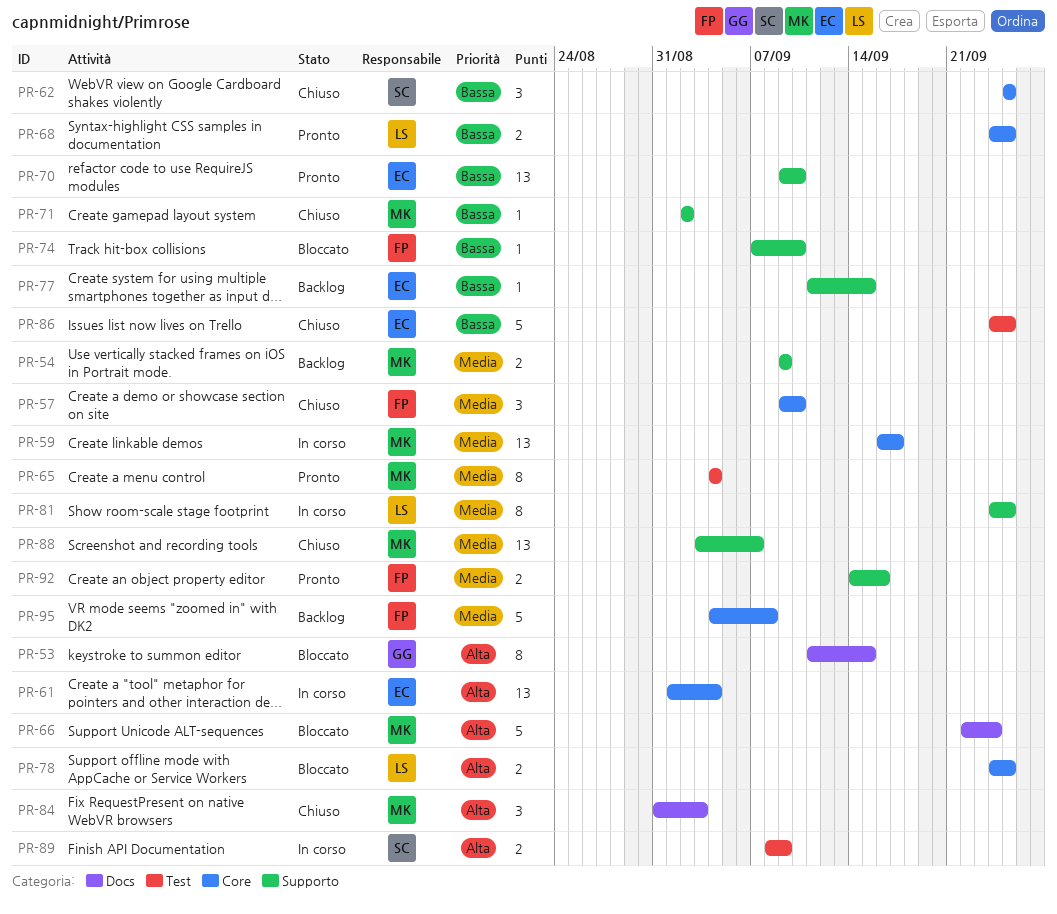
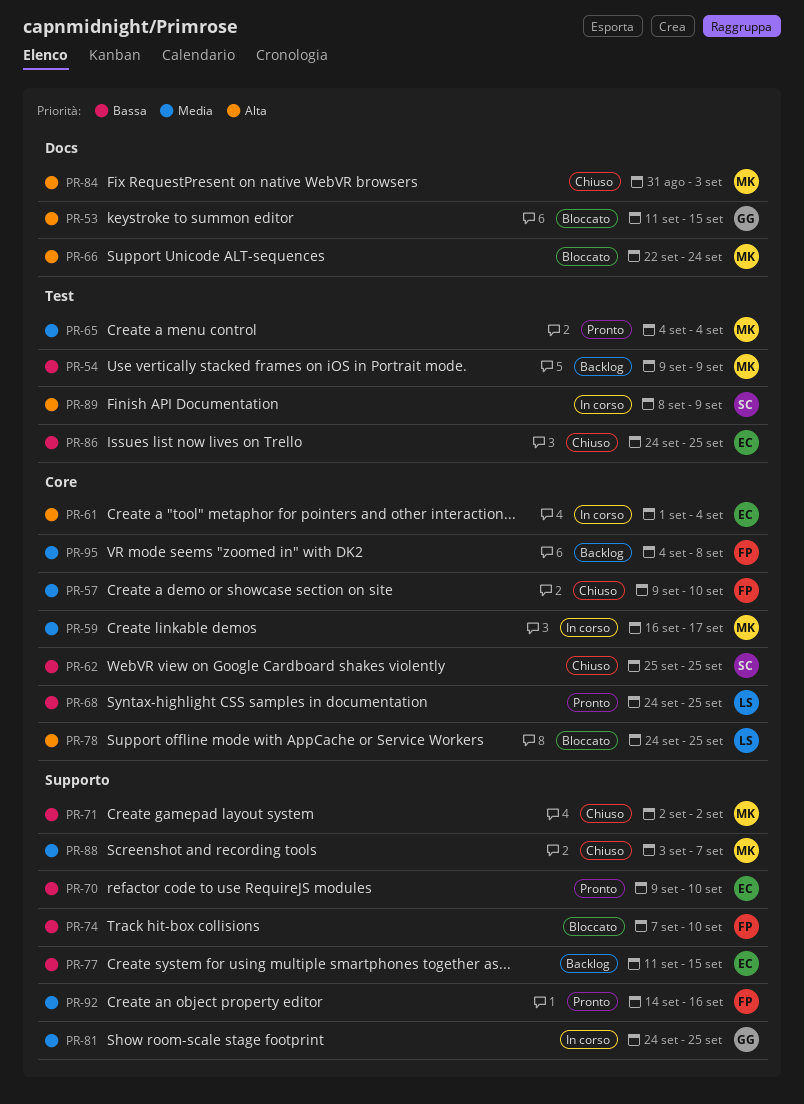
PR-54, priority: Media -> Bassa
PR-54, label: Supporto -> Test
PR-81, owner: LS -> GG

